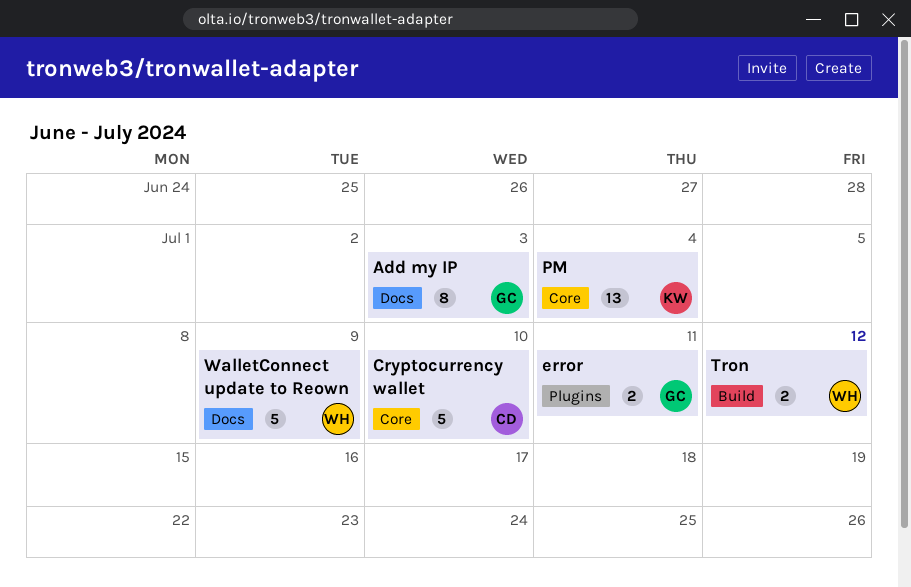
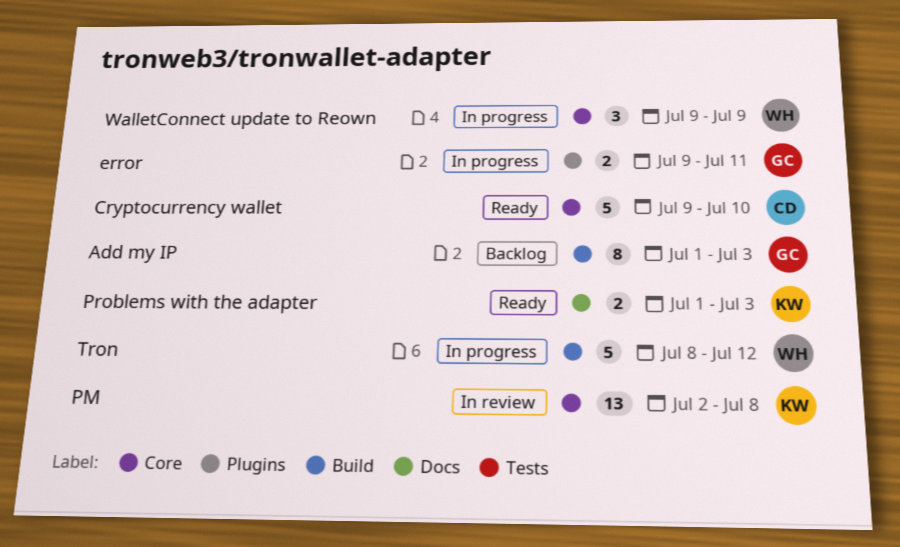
Add my IP, label: Docs -> Build
PM, due: Jul 4 -> Jul 8
Problems with the adapter: none -> present
Tron, estimate: 2 -> 5
WalletConnect update to Reown, label: Docs -> Core
WalletConnect update to Reown, estimate: 5 -> 3

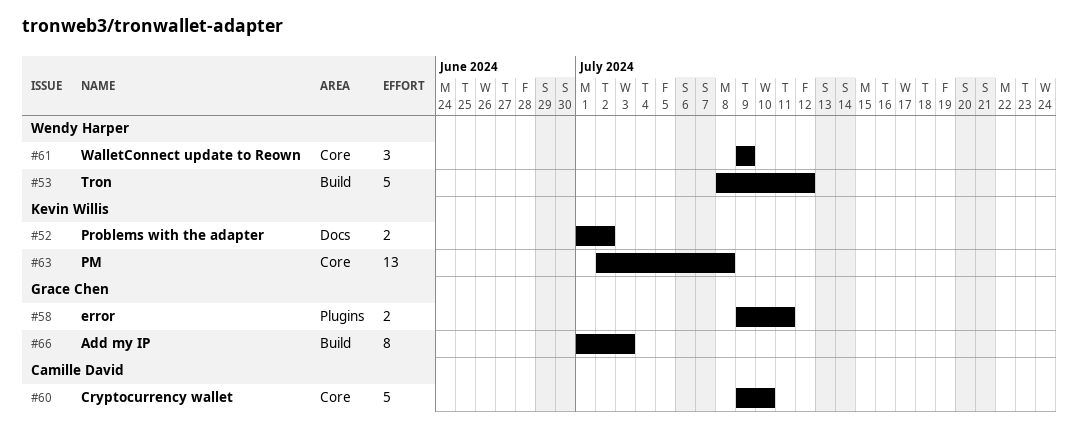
Problems with the adapter, due: Jul 3 -> Jul 2

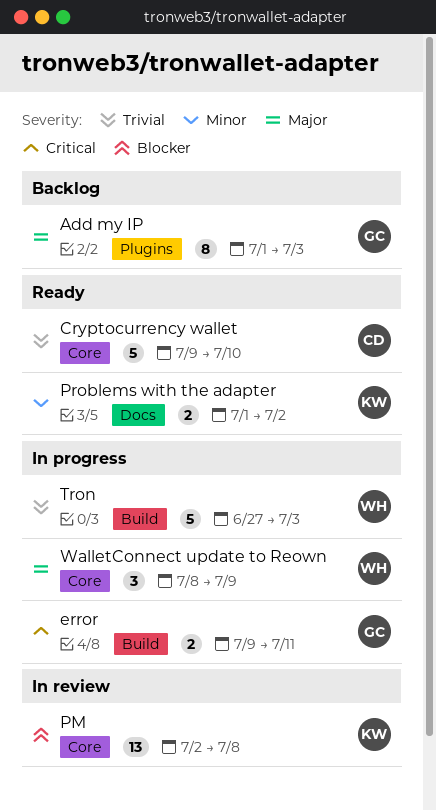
Add my IP, label: Build -> Plugins
error, label: Plugins -> Build
Tron, start: Jul 8 -> Jun 27
Tron, due: Jul 12 -> Jul 3
WalletConnect update to Reown, start: Jul 9 -> Jul 8

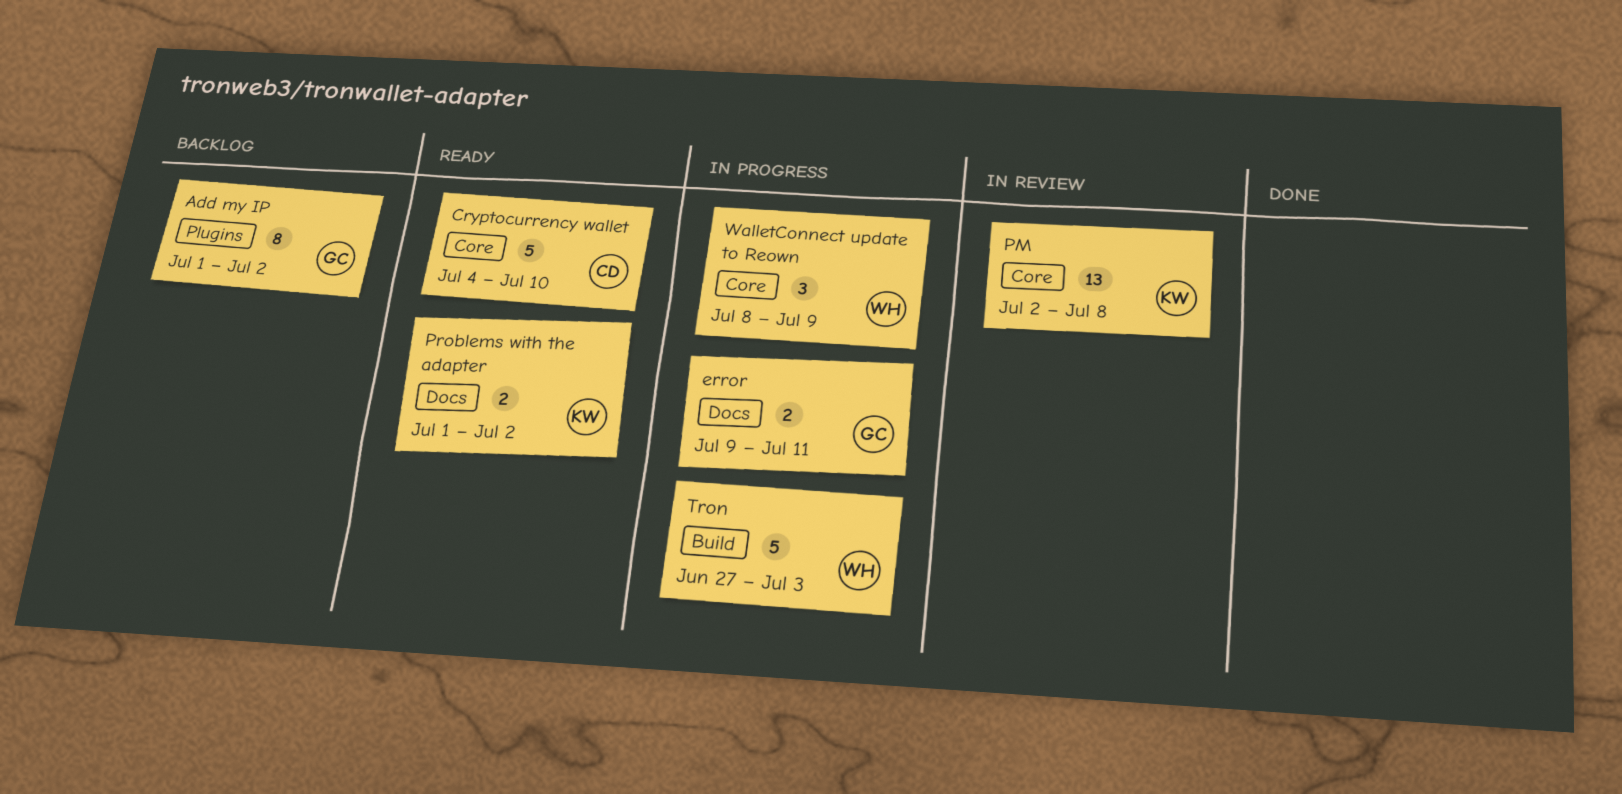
Add my IP, due: Jul 3 -> Jul 2
Cryptocurrency wallet, start: Jul 9 -> Jul 4
error, label: Build -> Docs

